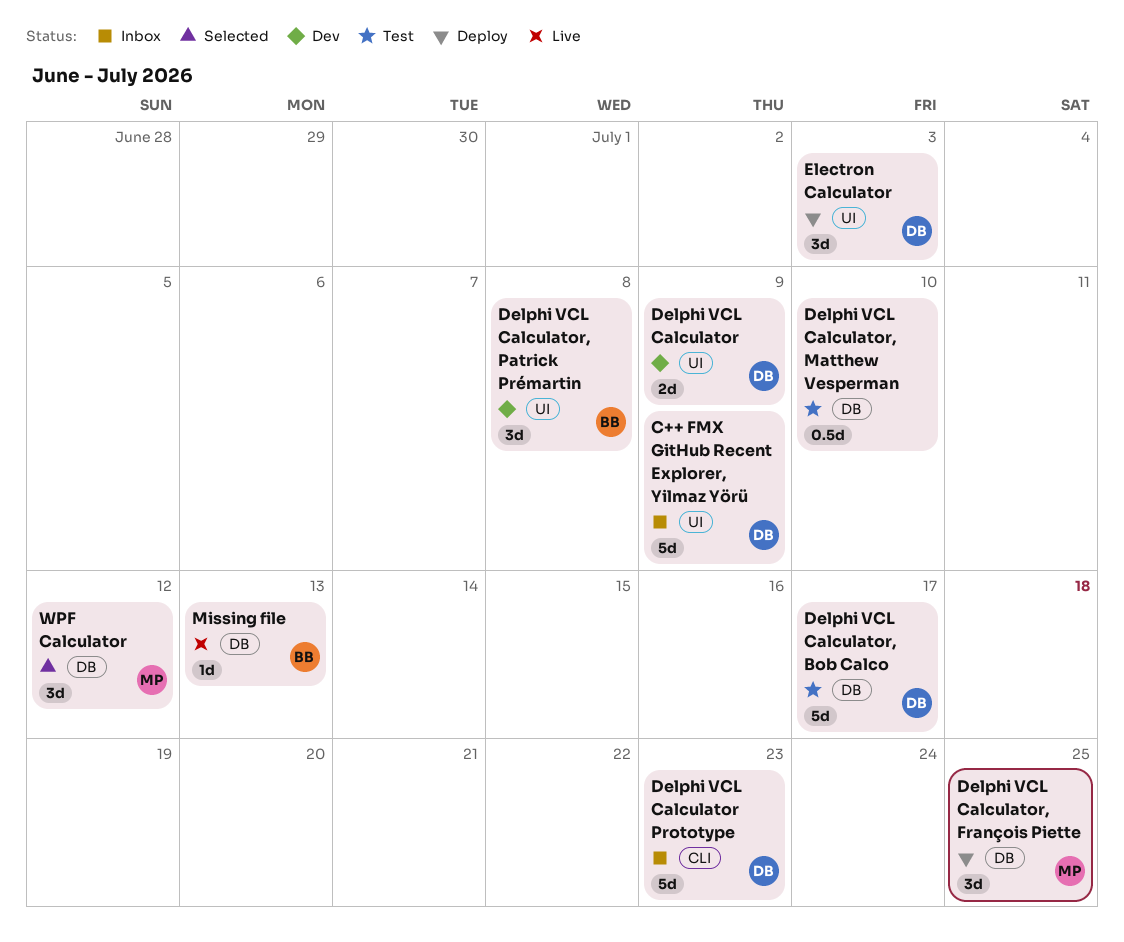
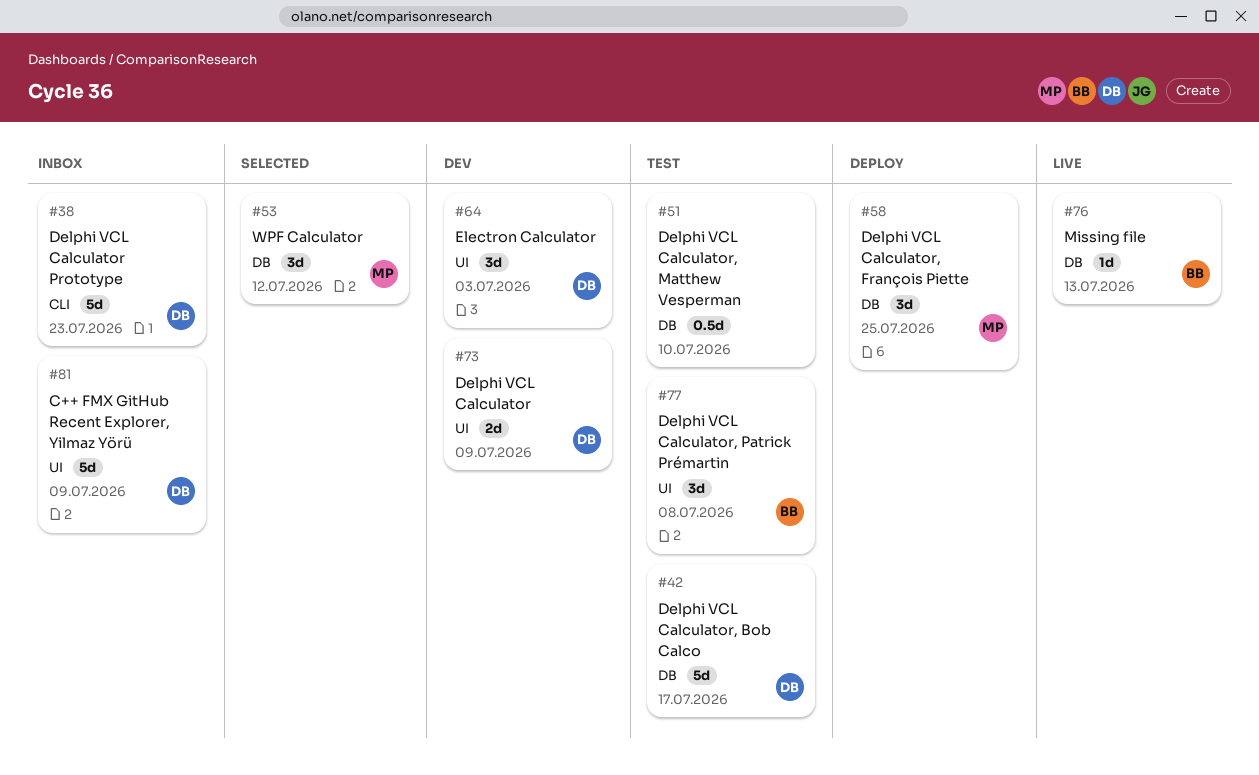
Delphi VCL Calculator, Patrick Prémartin, status: Dev -> Test
Electron Calculator, status: Deploy -> Dev

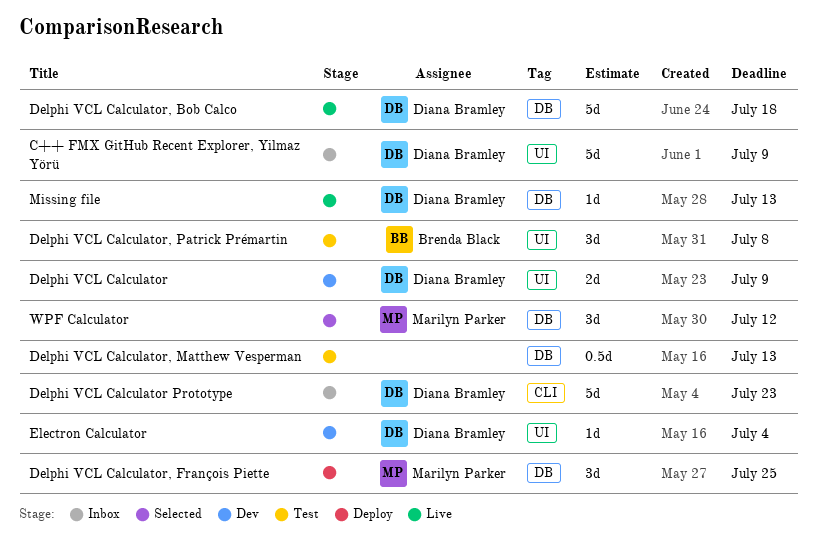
Delphi VCL Calculator, Bob Calco, status: Test -> Live
Delphi VCL Calculator, Bob Calco, due: Jul 17 -> Jul 18
Delphi VCL Calculator, Matthew Vesperman, due: Jul 10 -> Jul 13
Electron Calculator, estimate: 3d -> 1d
Electron Calculator, due: Jul 3 -> Jul 4
Missing file, owner: Brenda Black -> Diana Bramley

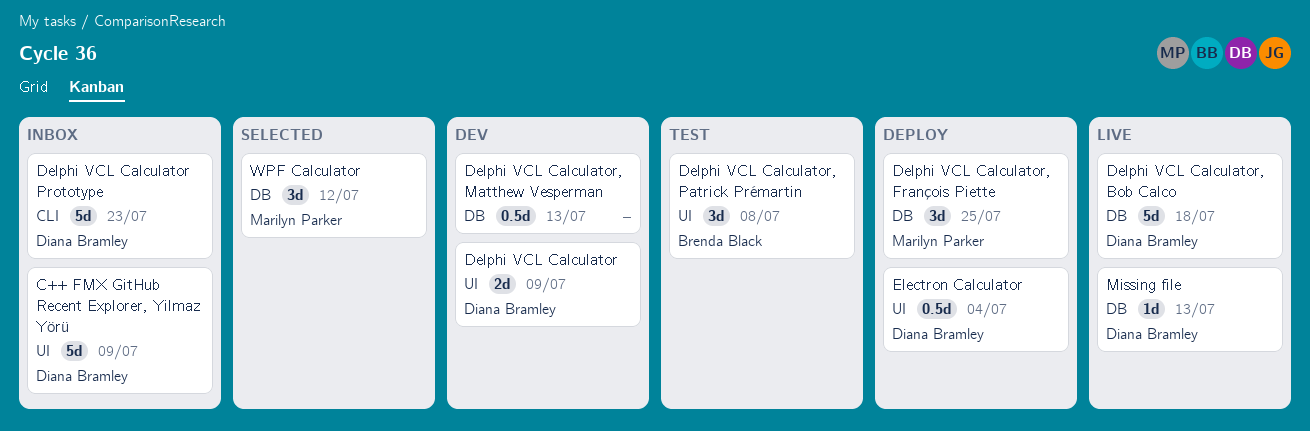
Delphi VCL Calculator, Matthew Vesperman, status: Test -> Dev
Electron Calculator, status: Dev -> Deploy
Electron Calculator, estimate: 1d -> 0.5d

